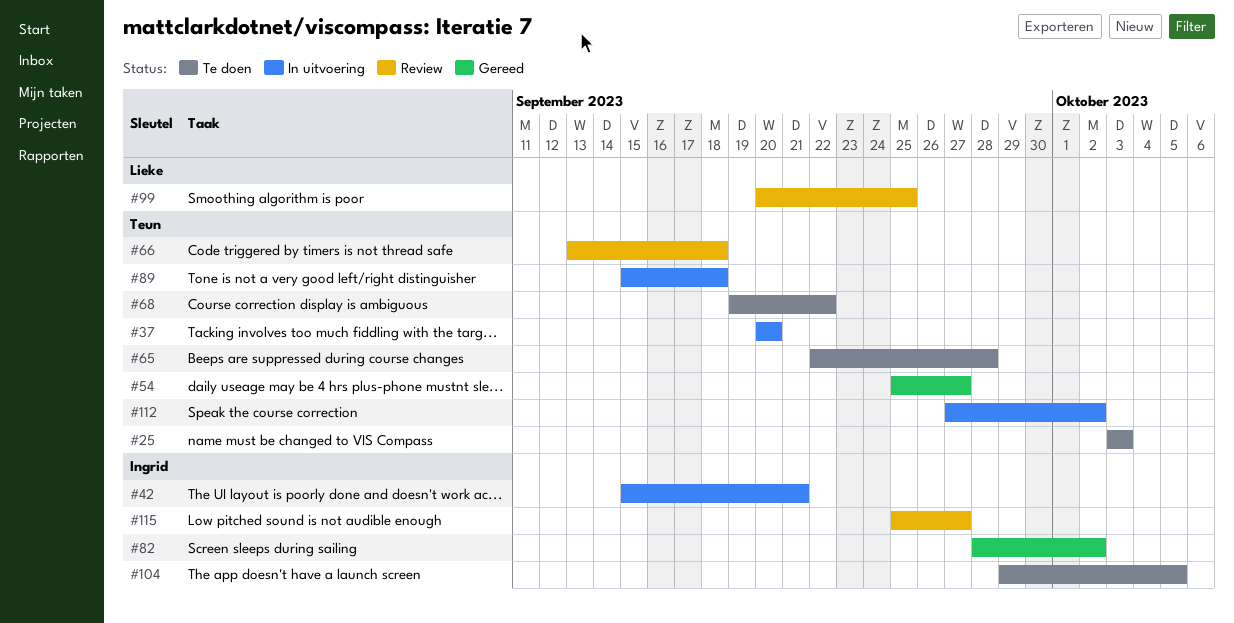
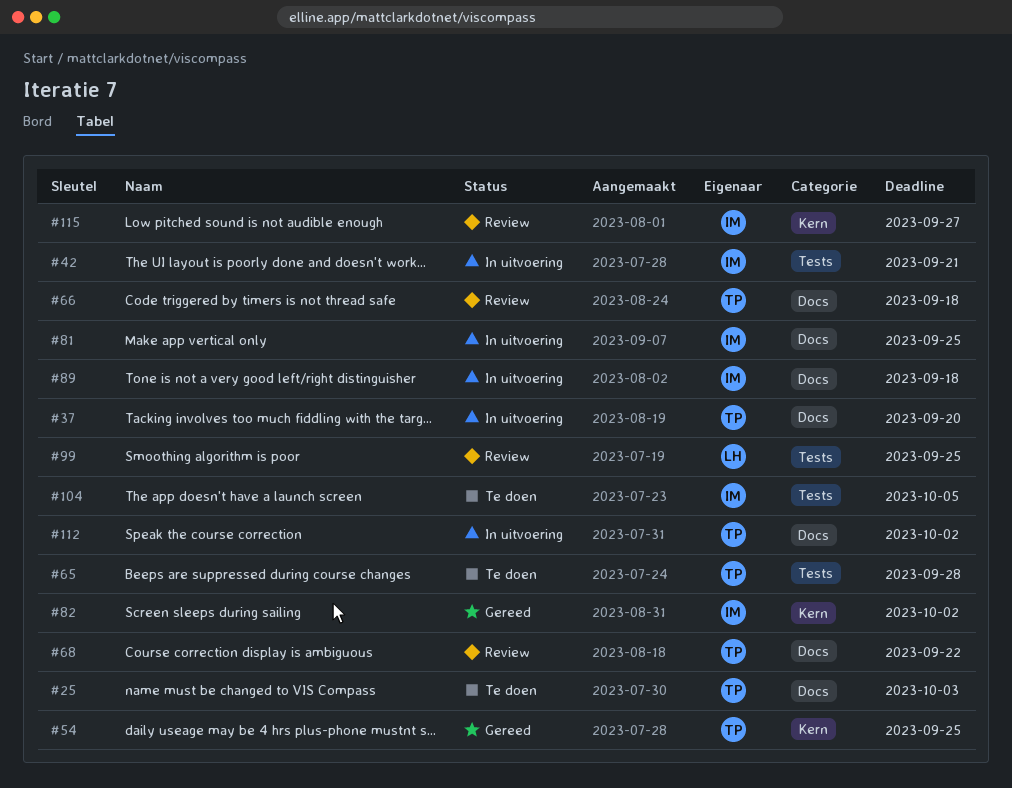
#54, due: Sep 27 -> Sep 25
#68, status: Te doen -> Review
#81: none -> present
#89, owner: Teun -> Ingrid

